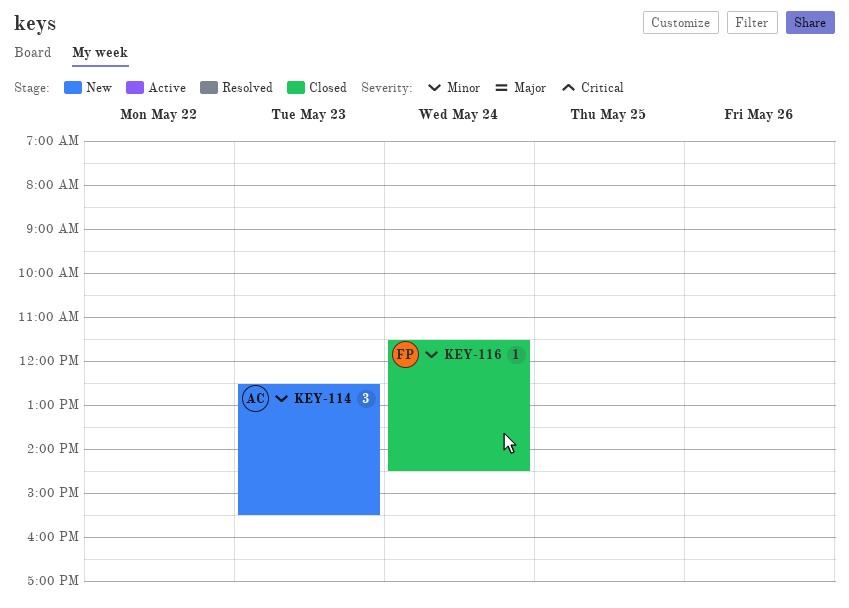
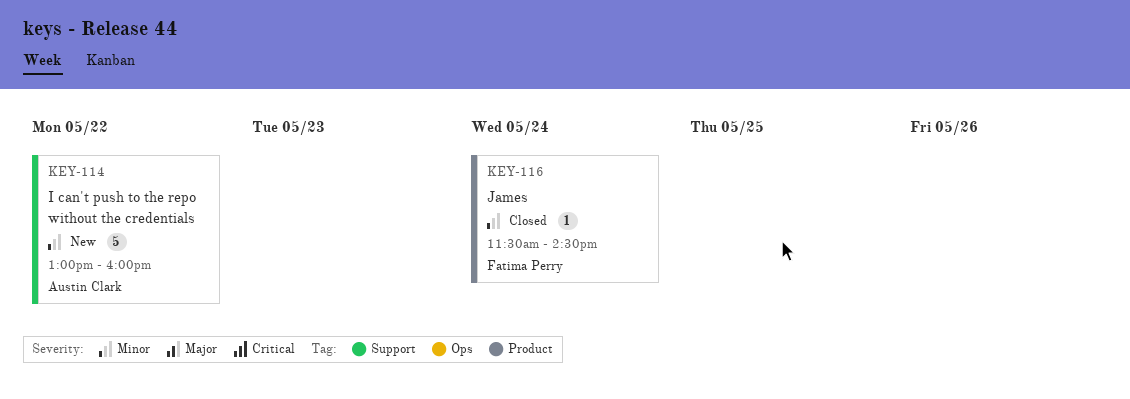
KEY-114, estimate: 3 -> 5
KEY-114, day: May 23 -> May 22
KEY-114, begins: 12:30 -> 13:00
KEY-114, ends: 15:30 -> 16:00

